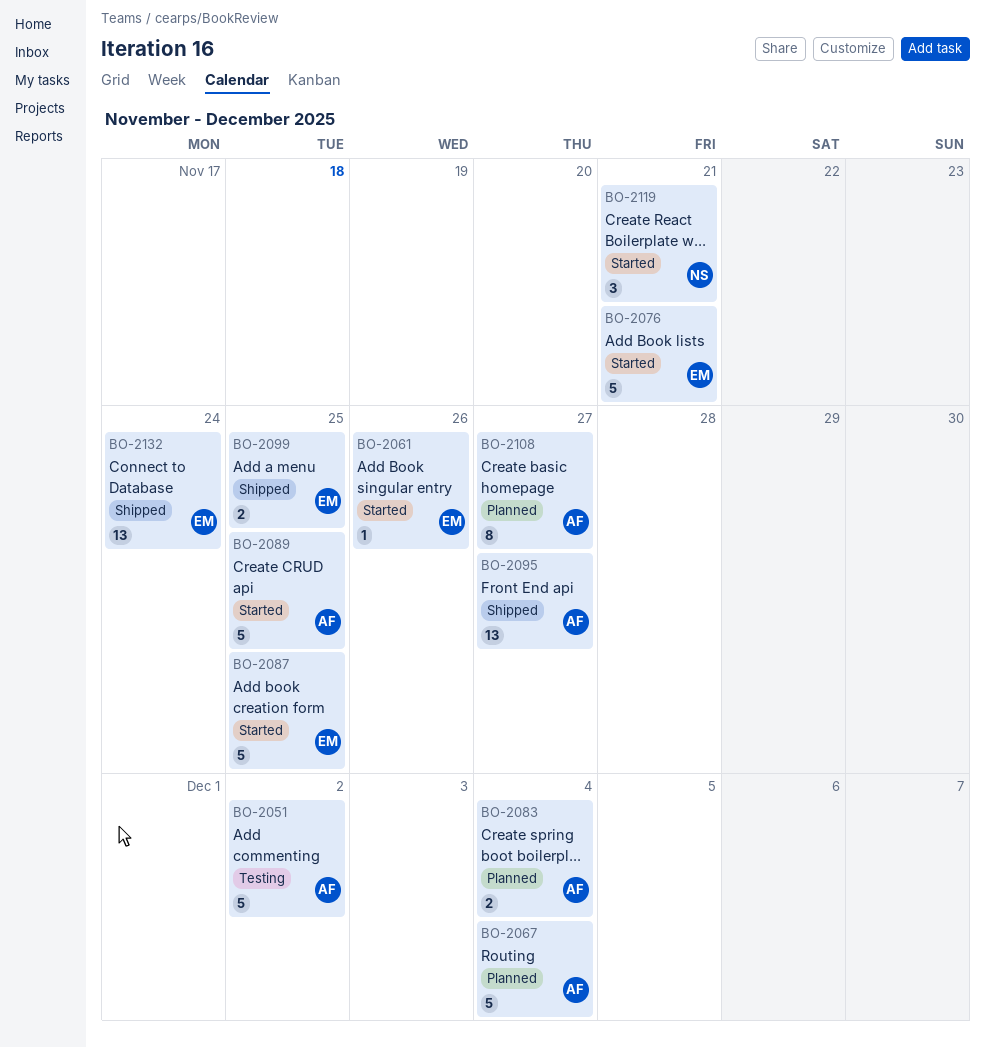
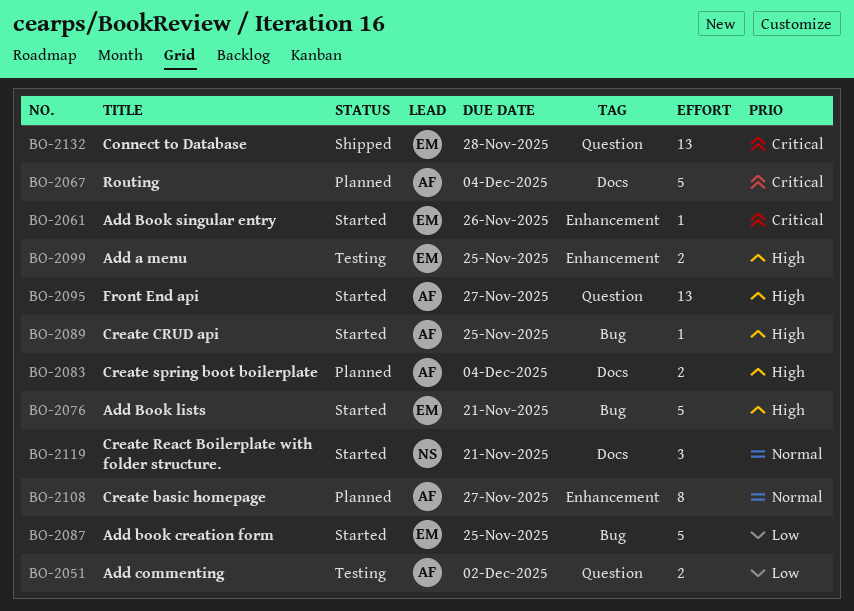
BO-2051, estimate: 5 -> 2
BO-2089, estimate: 5 -> 1
BO-2095, status: Shipped -> Started
BO-2099, status: Shipped -> Testing
BO-2132, due: Nov 24 -> Nov 28

